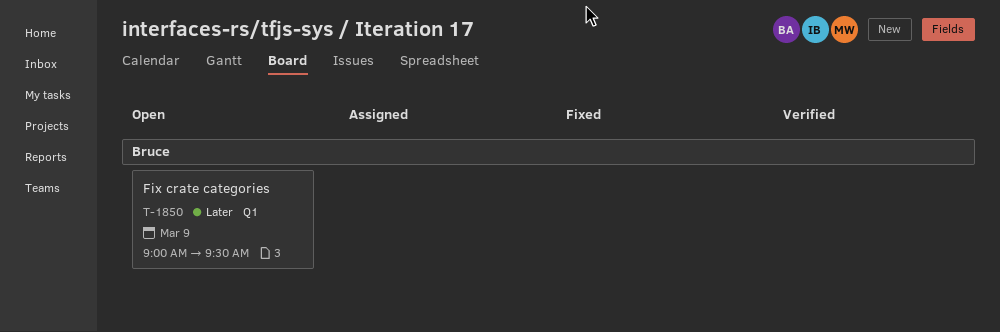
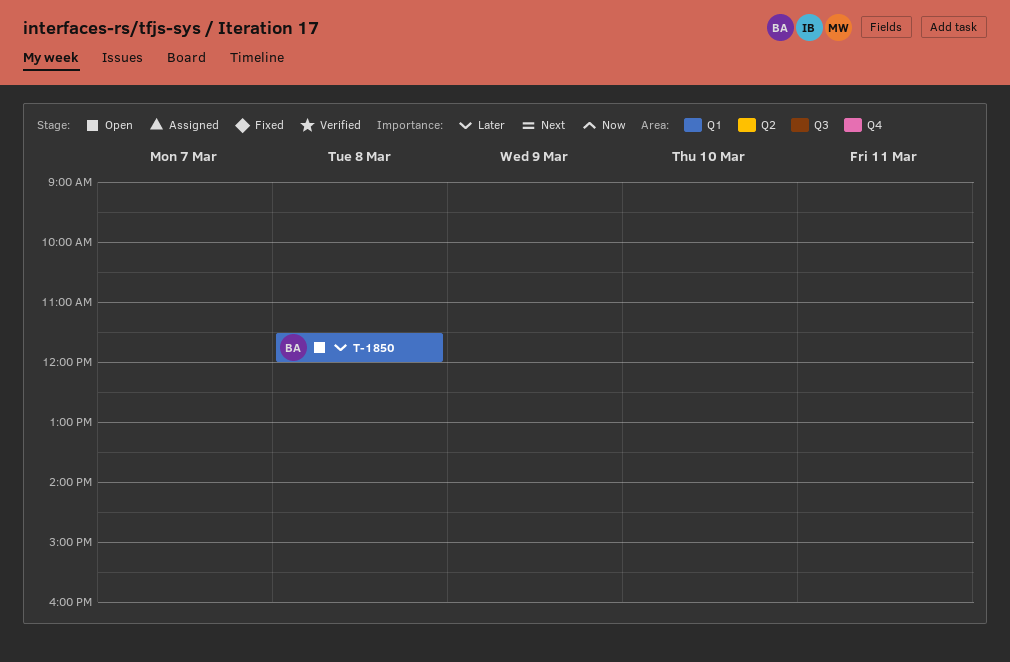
T-1850, day: Mar 9 -> Mar 8
T-1850, begins: 09:00 -> 11:30
T-1850, ends: 09:30 -> 12:00

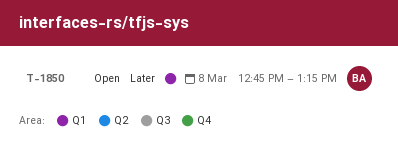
T-1850, begins: 11:30 -> 12:45
T-1850, ends: 12:00 -> 13:15

